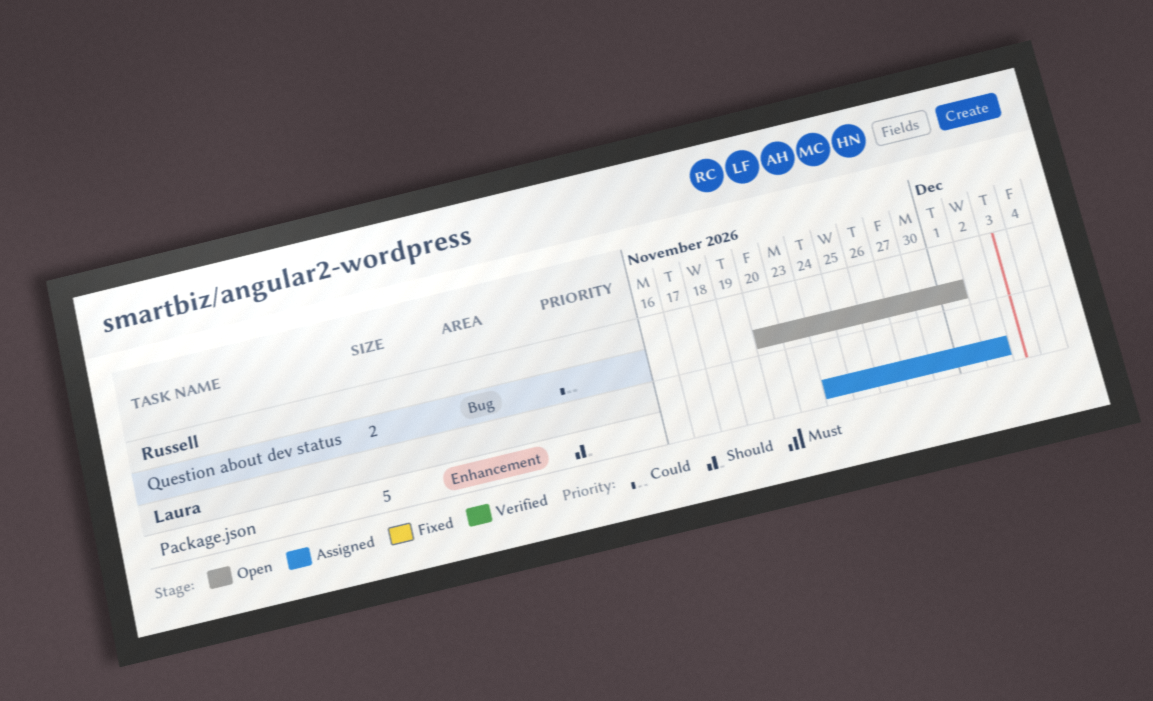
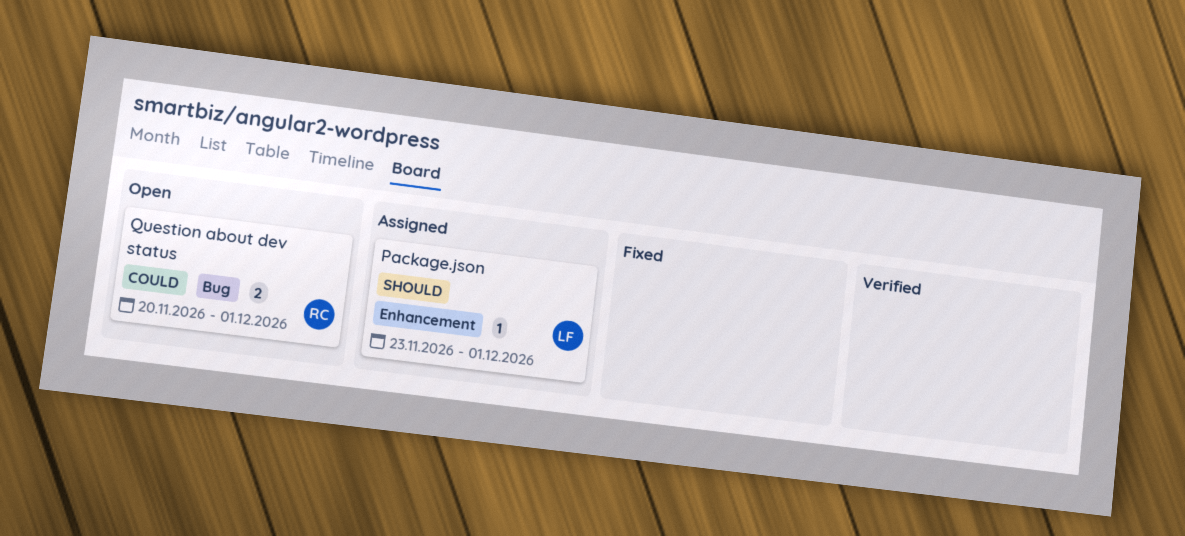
Package.json, estimate: 5 -> 1
Package.json, start: Nov 24 -> Nov 23
Package.json, due: Dec 2 -> Dec 1

